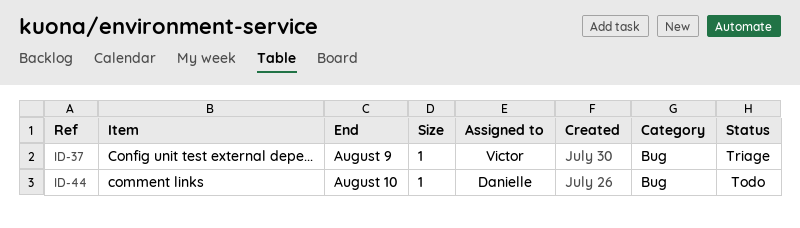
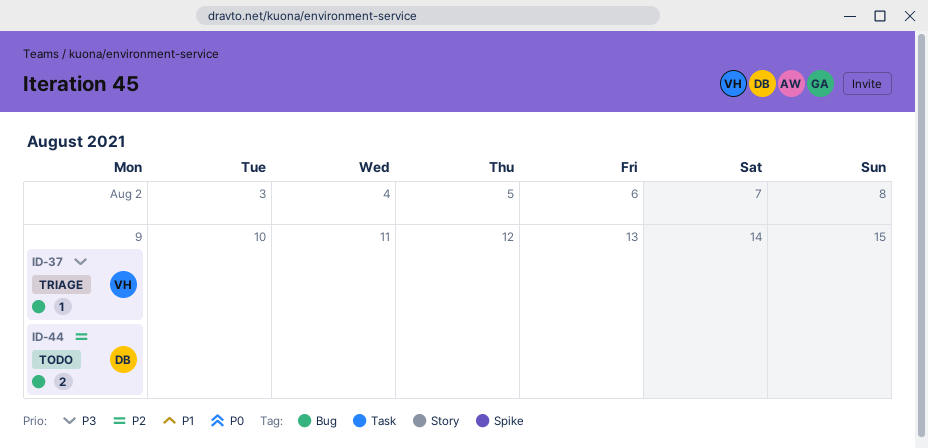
ID-44, estimate: 1 -> 2
ID-44, due: Aug 10 -> Aug 9

